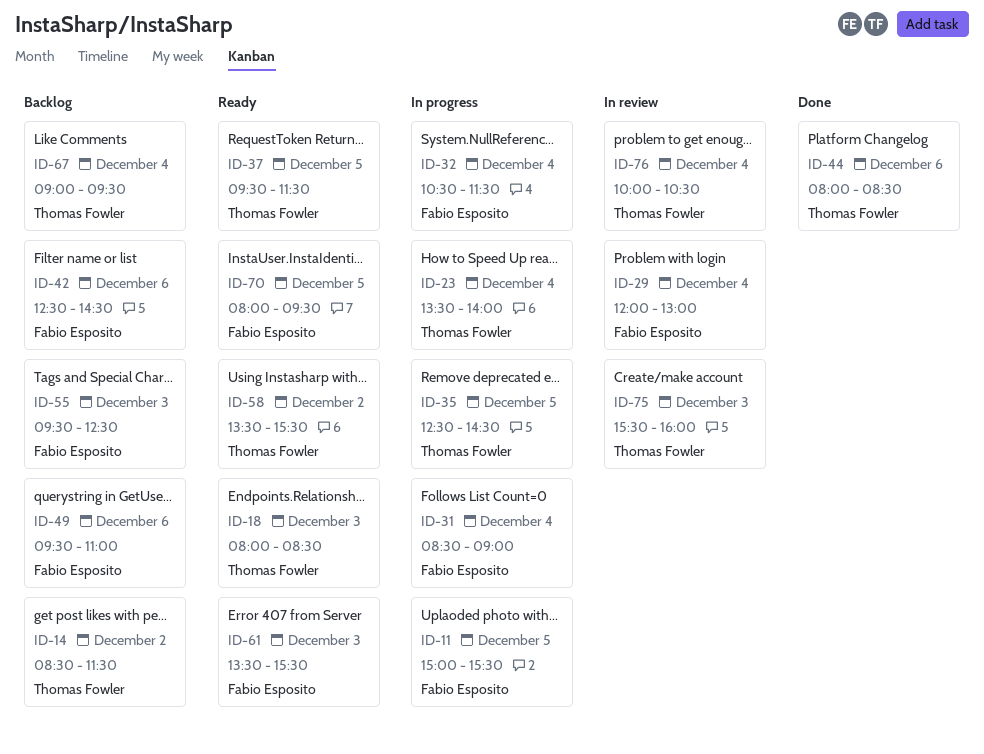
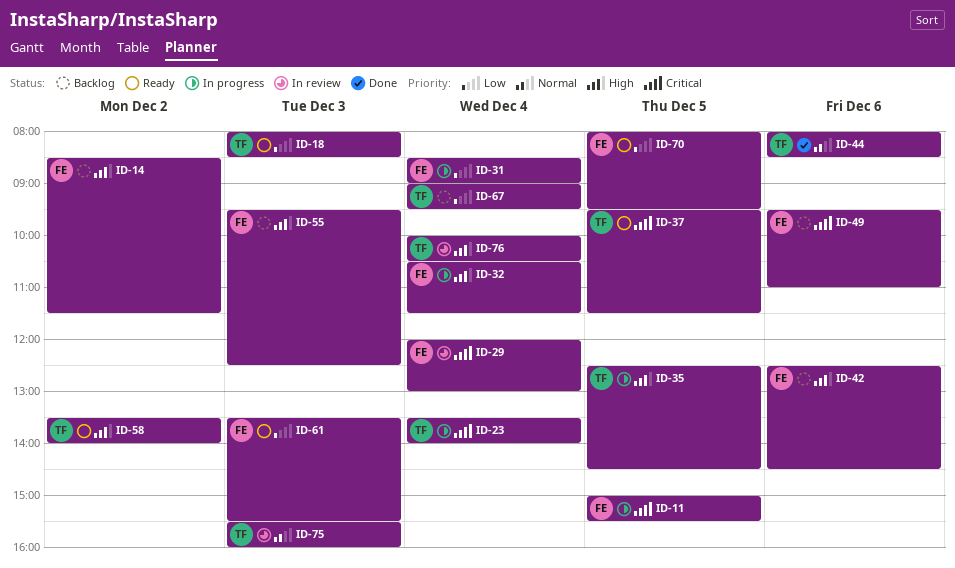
ID-14, owner: Thomas Fowler -> Fabio Esposito
ID-58, ends: 15:30 -> 14:00

